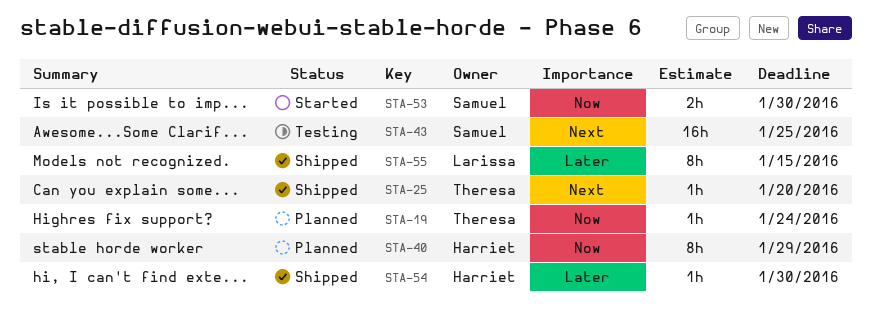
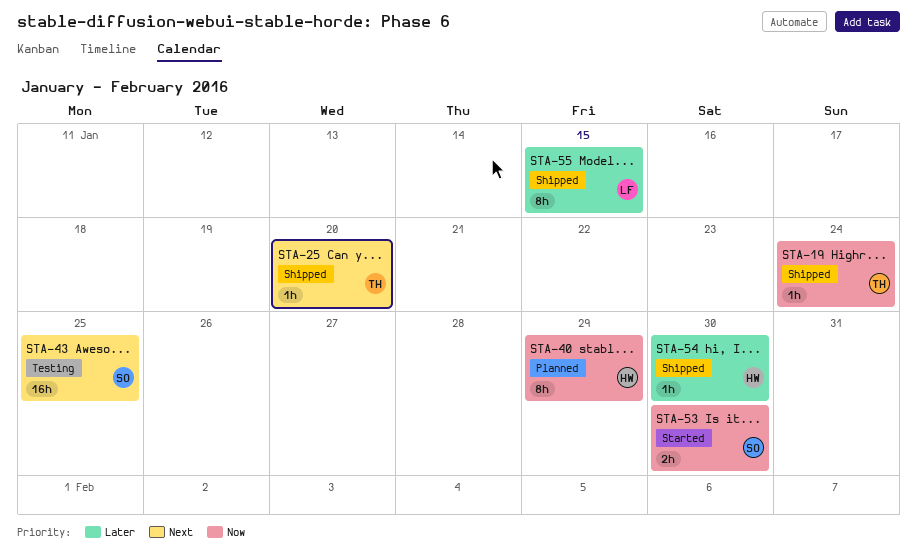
STA-19, status: Planned -> Shipped

